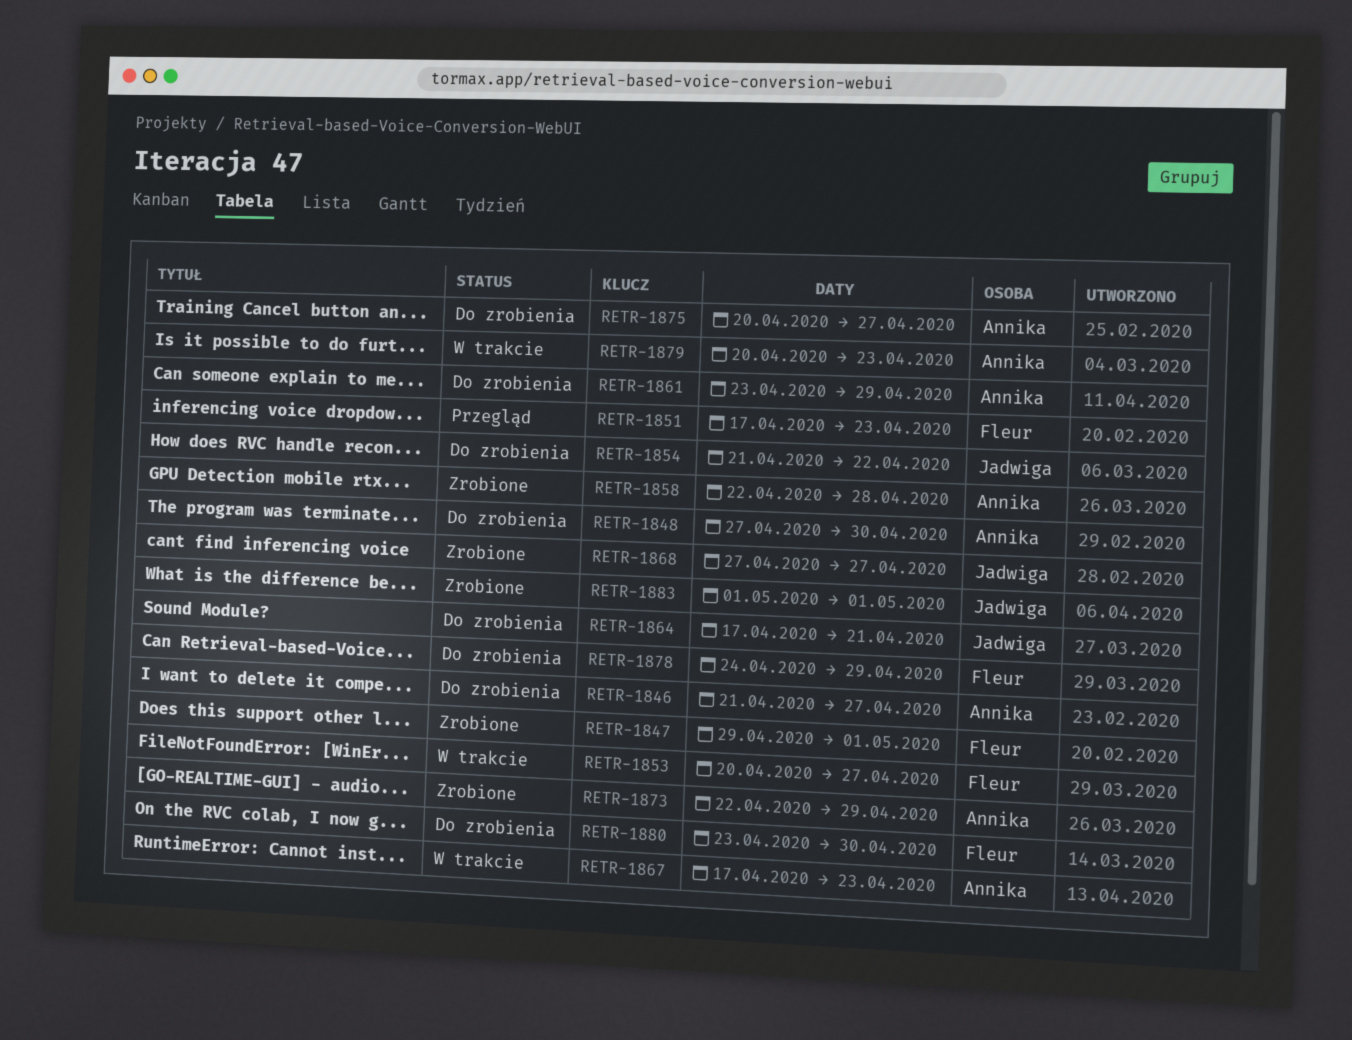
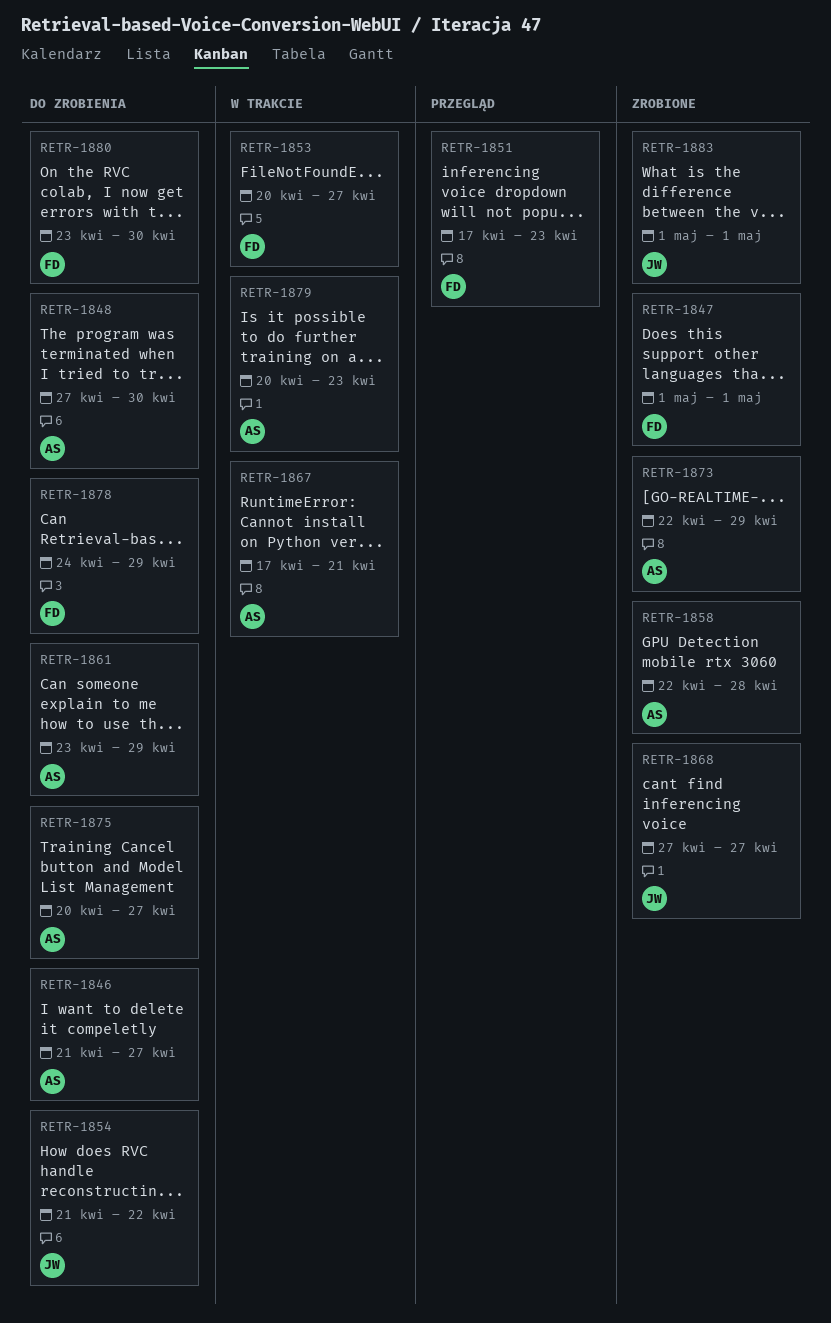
RETR-1847, start: Apr 29 -> May 1
RETR-1864: present -> none
RETR-1867, due: Apr 23 -> Apr 21

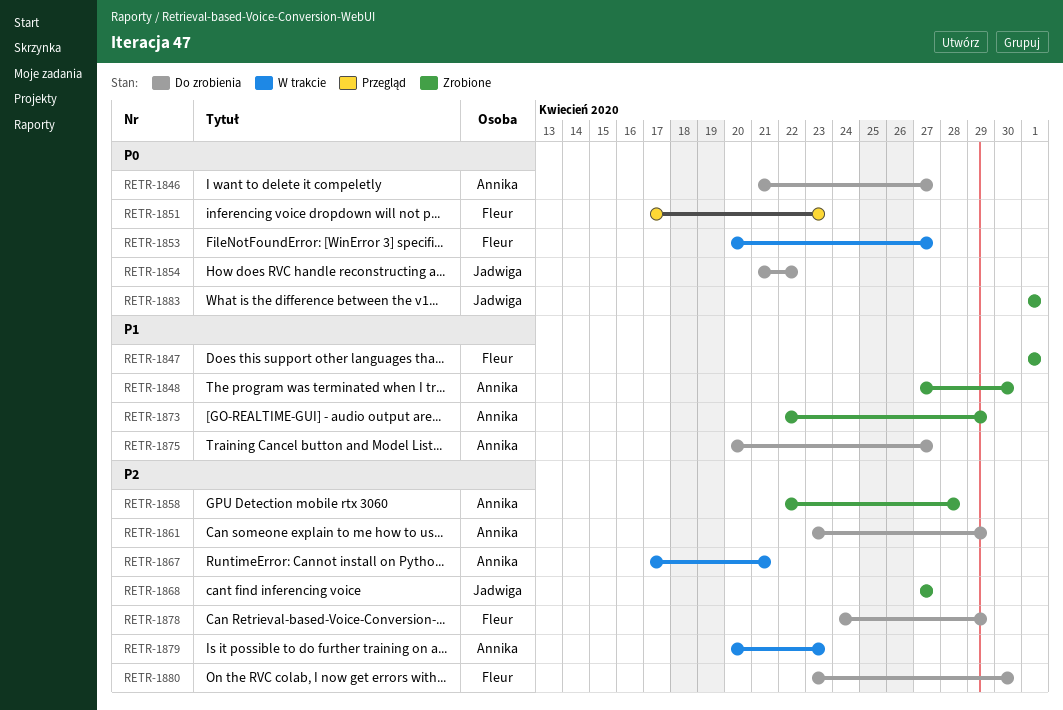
RETR-1848, status: Do zrobienia -> Zrobione

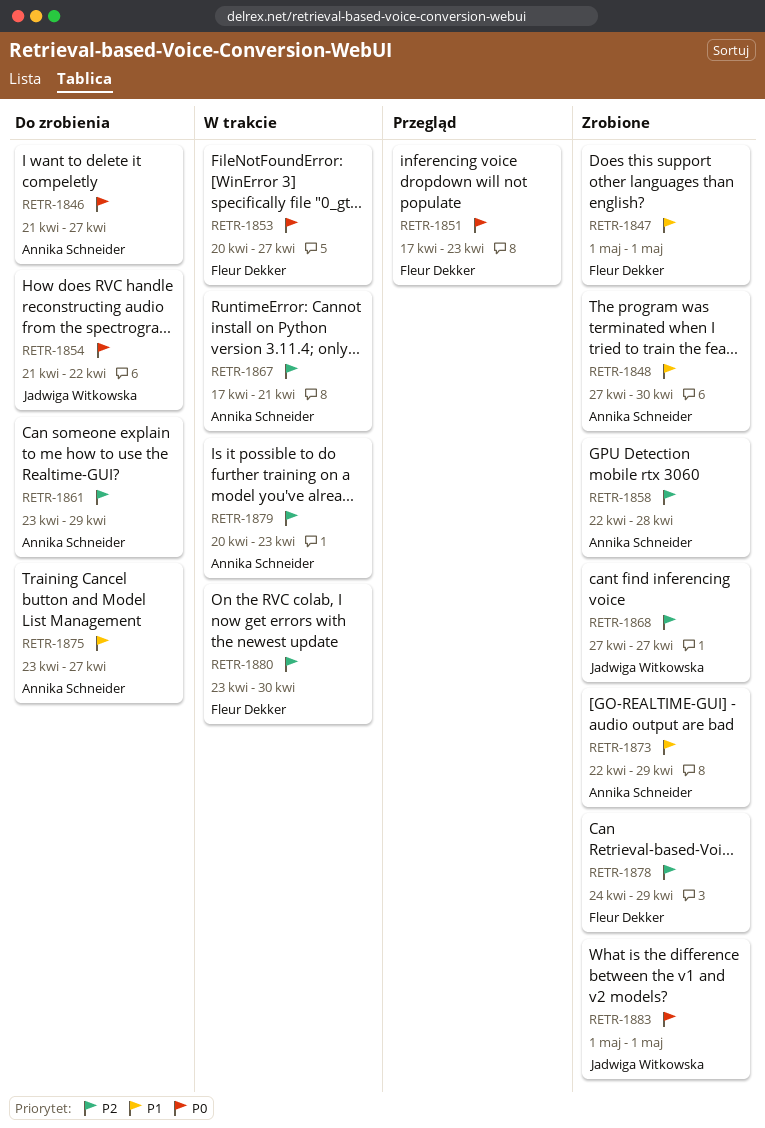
RETR-1875, start: Apr 20 -> Apr 23
RETR-1878, status: Do zrobienia -> Zrobione
RETR-1880, status: Do zrobienia -> W trakcie

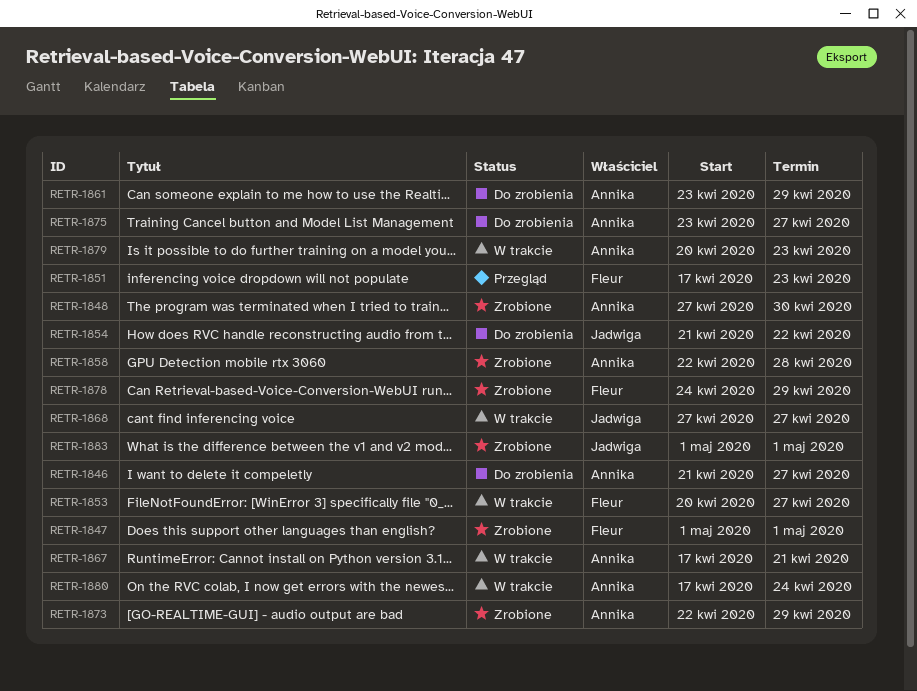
RETR-1868, status: Zrobione -> W trakcie
RETR-1880, owner: Fleur Dekker -> Annika Schneider
RETR-1880, start: Apr 23 -> Apr 17
RETR-1880, due: Apr 30 -> Apr 24

